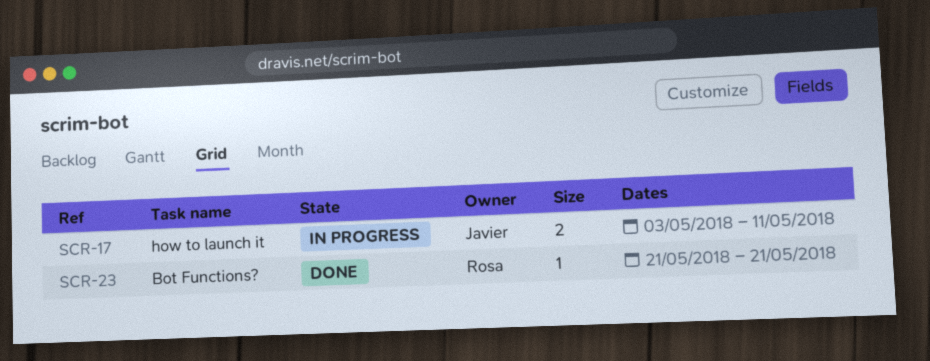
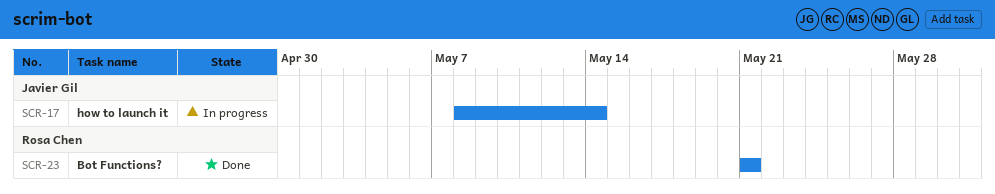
SCR-17, start: May 3 -> May 8
SCR-17, due: May 11 -> May 14

